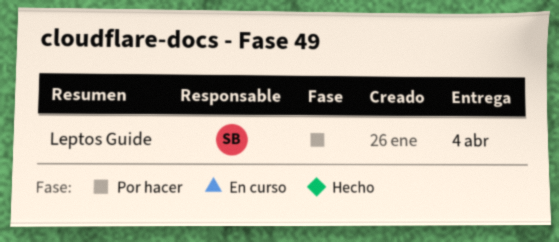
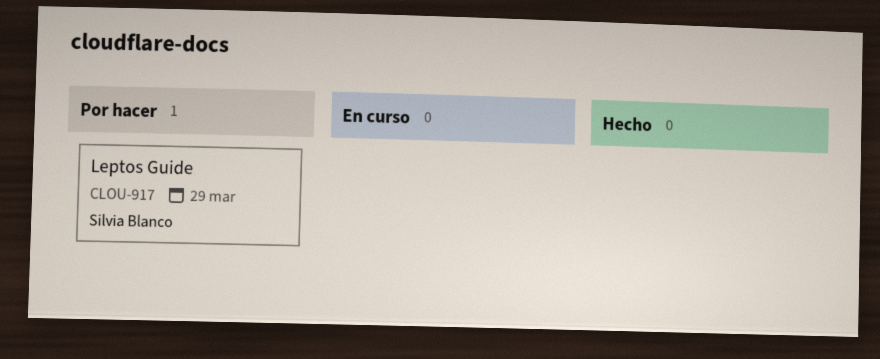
Leptos Guide, due: Apr 4 -> Mar 29

